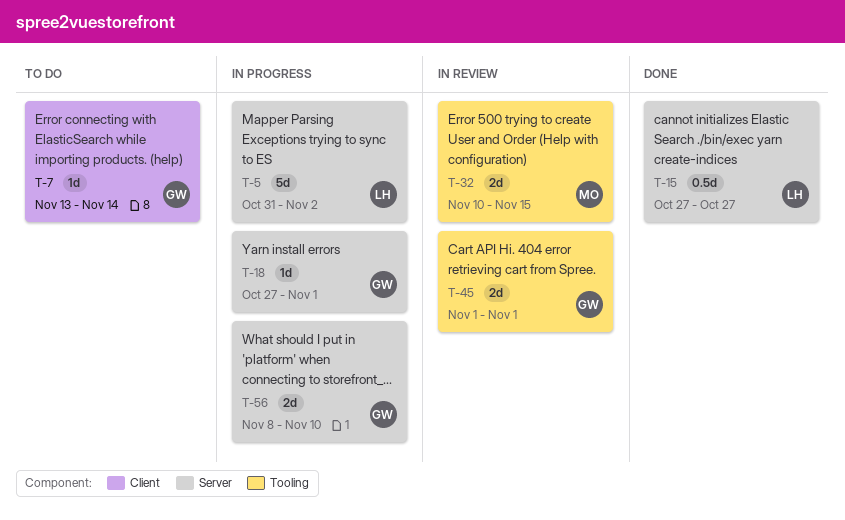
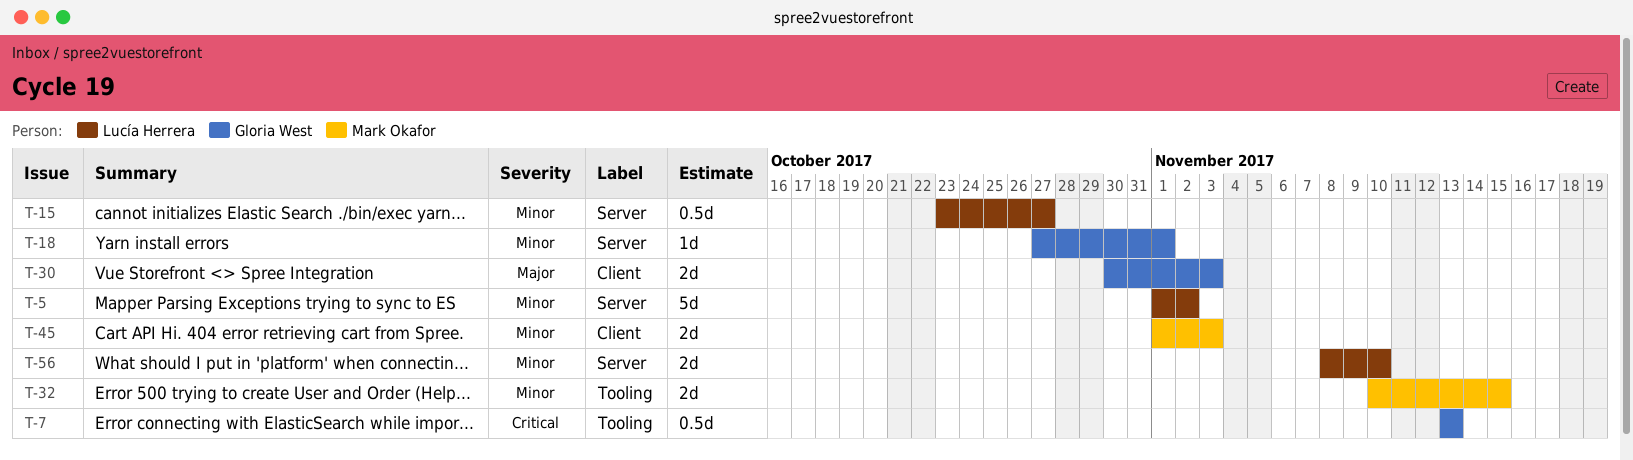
T-5, start: Oct 31 -> Nov 1
T-7, label: Client -> Tooling
T-7, estimate: 1d -> 0.5d
T-7, due: Nov 14 -> Nov 13
T-15, start: Oct 27 -> Oct 23
T-30: none -> present
T-45, owner: Gloria West -> Mark Okafor
T-45, label: Tooling -> Client
T-45, due: Nov 1 -> Nov 3
T-56, owner: Gloria West -> Lucía Herrera

